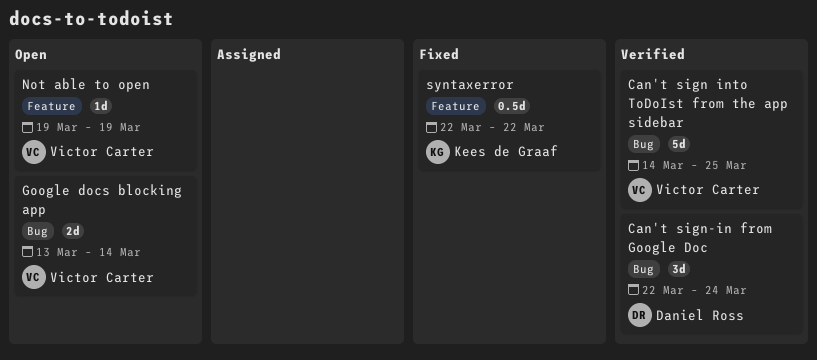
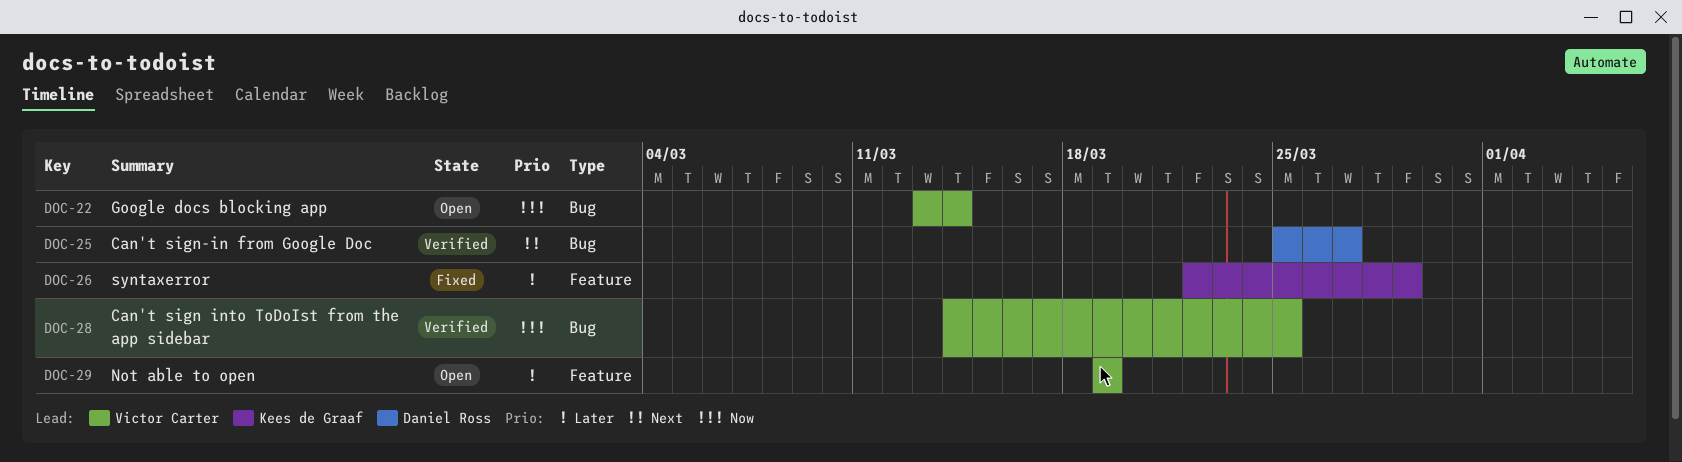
Can't sign-in from Google Doc, start: Mar 22 -> Mar 25
Can't sign-in from Google Doc, due: Mar 24 -> Mar 27
syntaxerror, due: Mar 22 -> Mar 29

